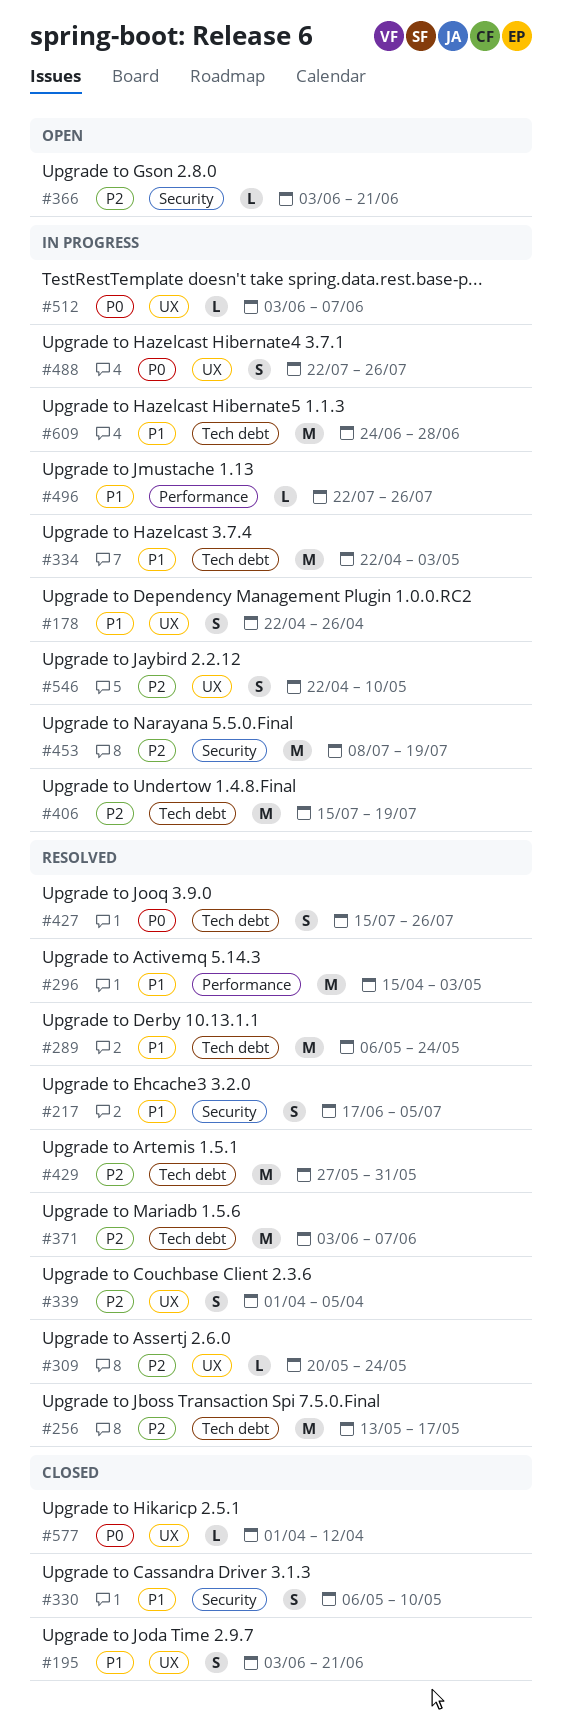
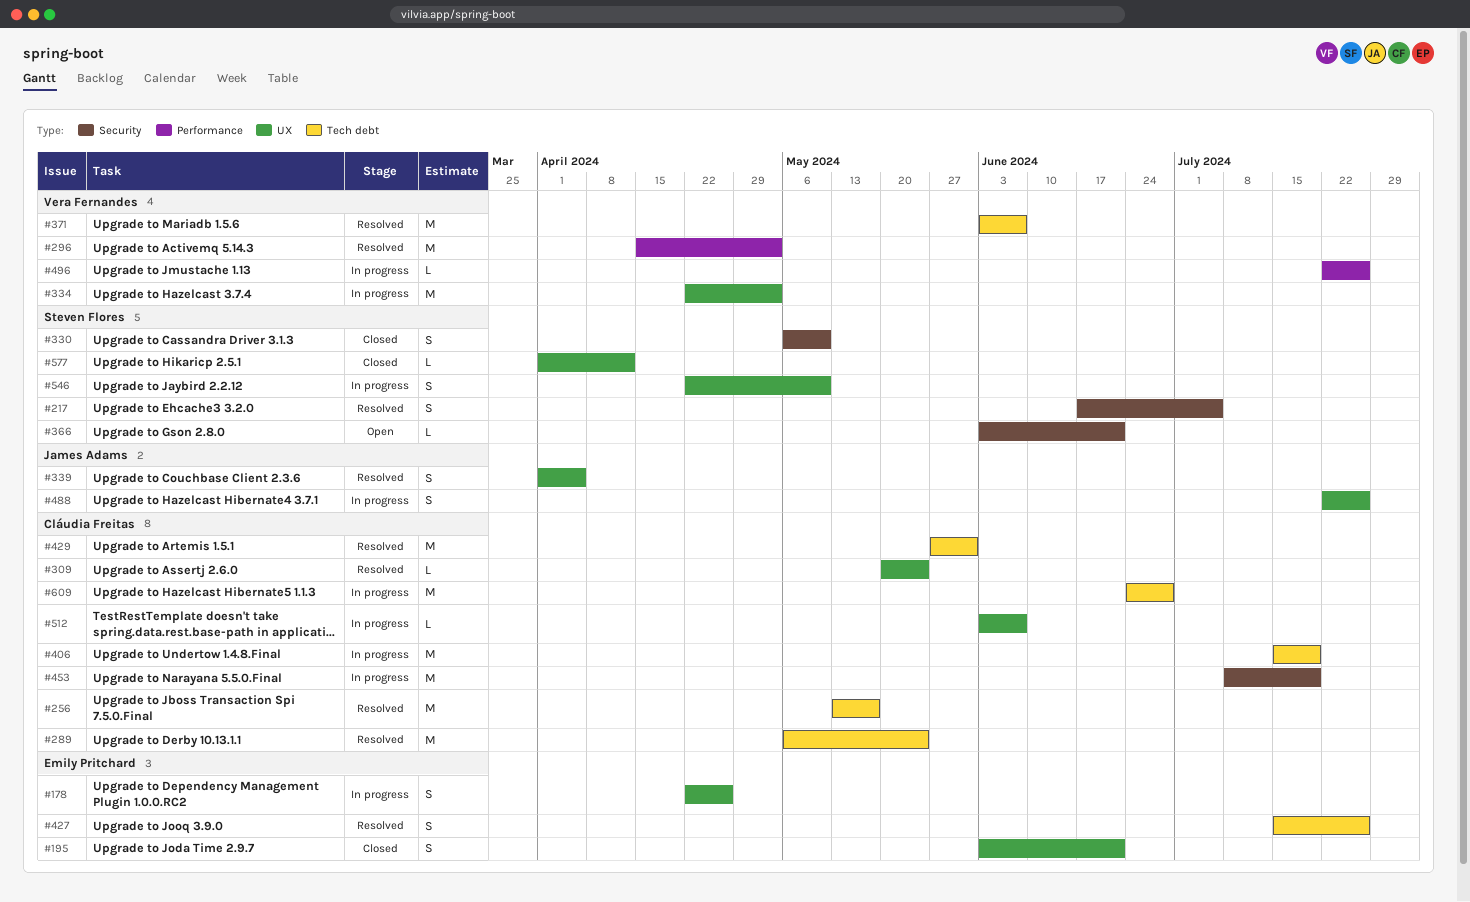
#334, label: Tech debt -> UX

